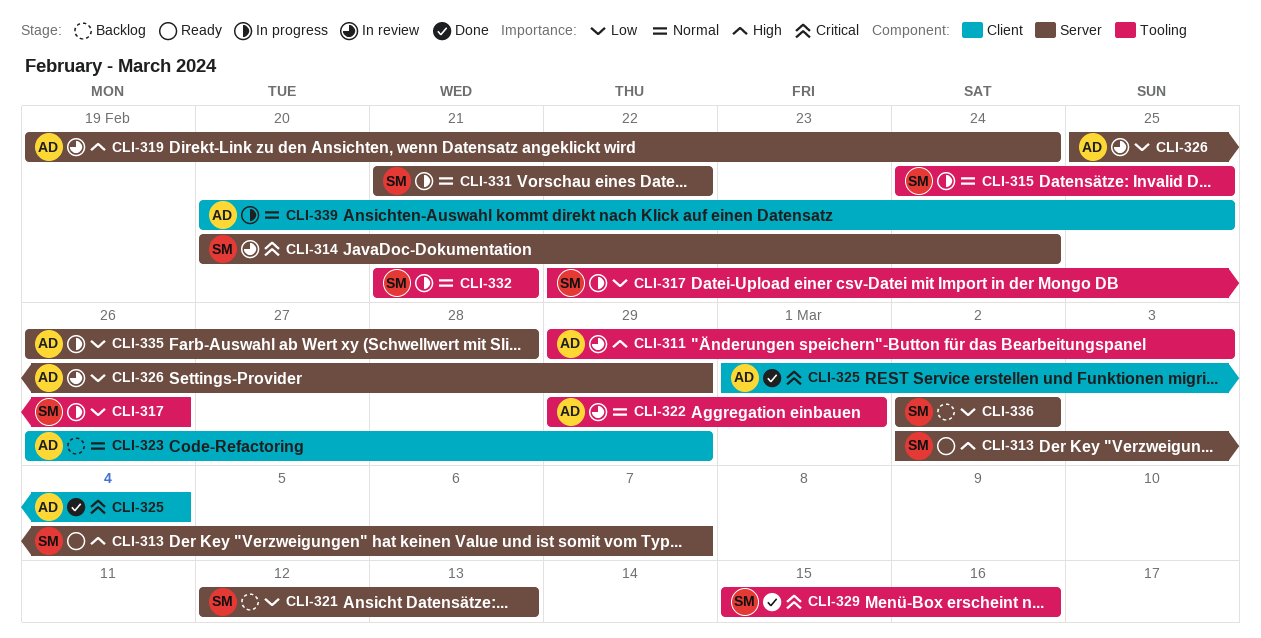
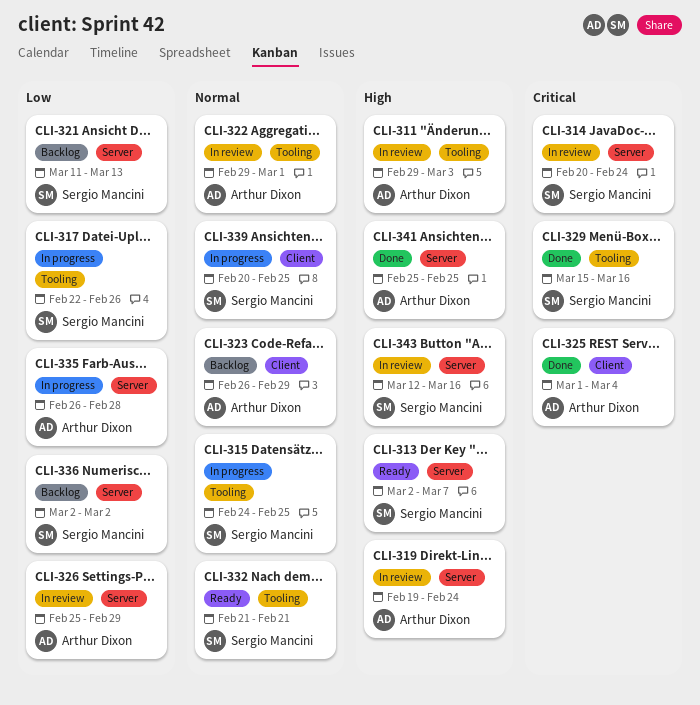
CLI-321, start: Mar 12 -> Mar 11
CLI-331: present -> none
CLI-332, status: In progress -> Ready
CLI-339, owner: Arthur Dixon -> Sergio Mancini
CLI-341: none -> present
CLI-343: none -> present

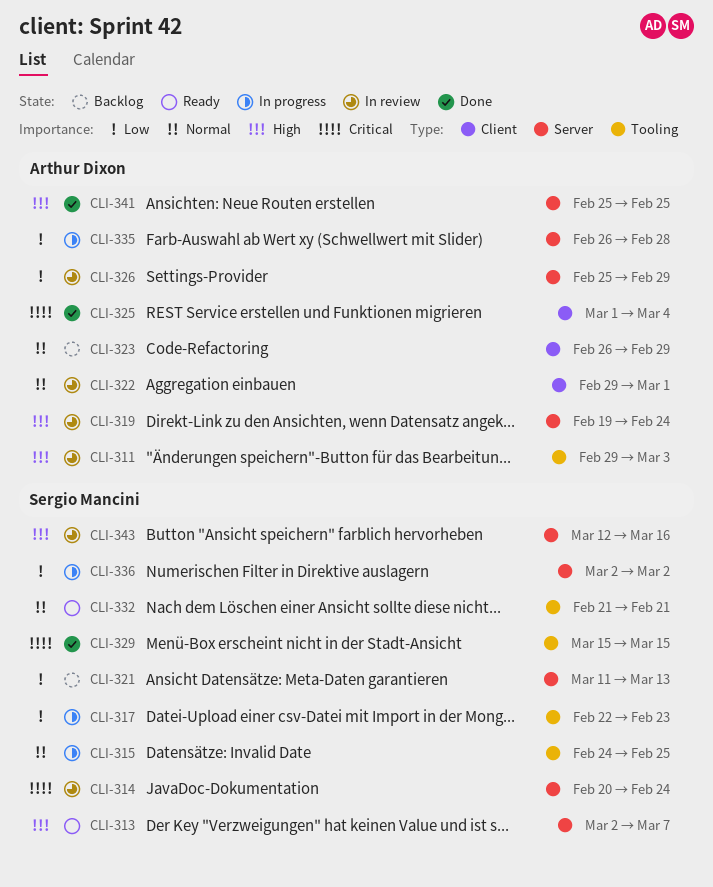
CLI-317, due: Feb 26 -> Feb 23
CLI-322, label: Tooling -> Client
CLI-329, due: Mar 16 -> Mar 15
CLI-336, status: Backlog -> In progress
CLI-339: present -> none

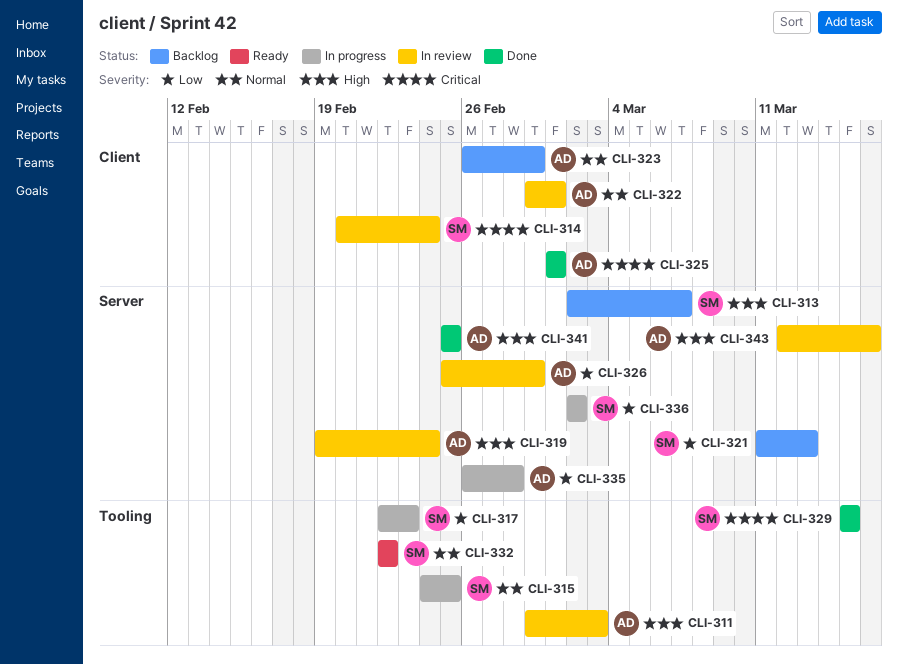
CLI-313, status: Ready -> Backlog
CLI-314, label: Server -> Client
CLI-325, due: Mar 4 -> Mar 1
CLI-332, start: Feb 21 -> Feb 22
CLI-332, due: Feb 21 -> Feb 22
CLI-343, owner: Sergio Mancini -> Arthur Dixon

